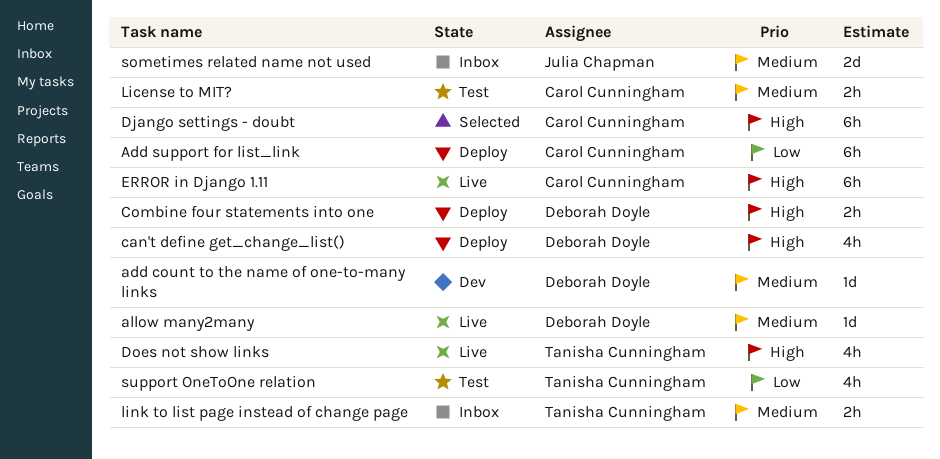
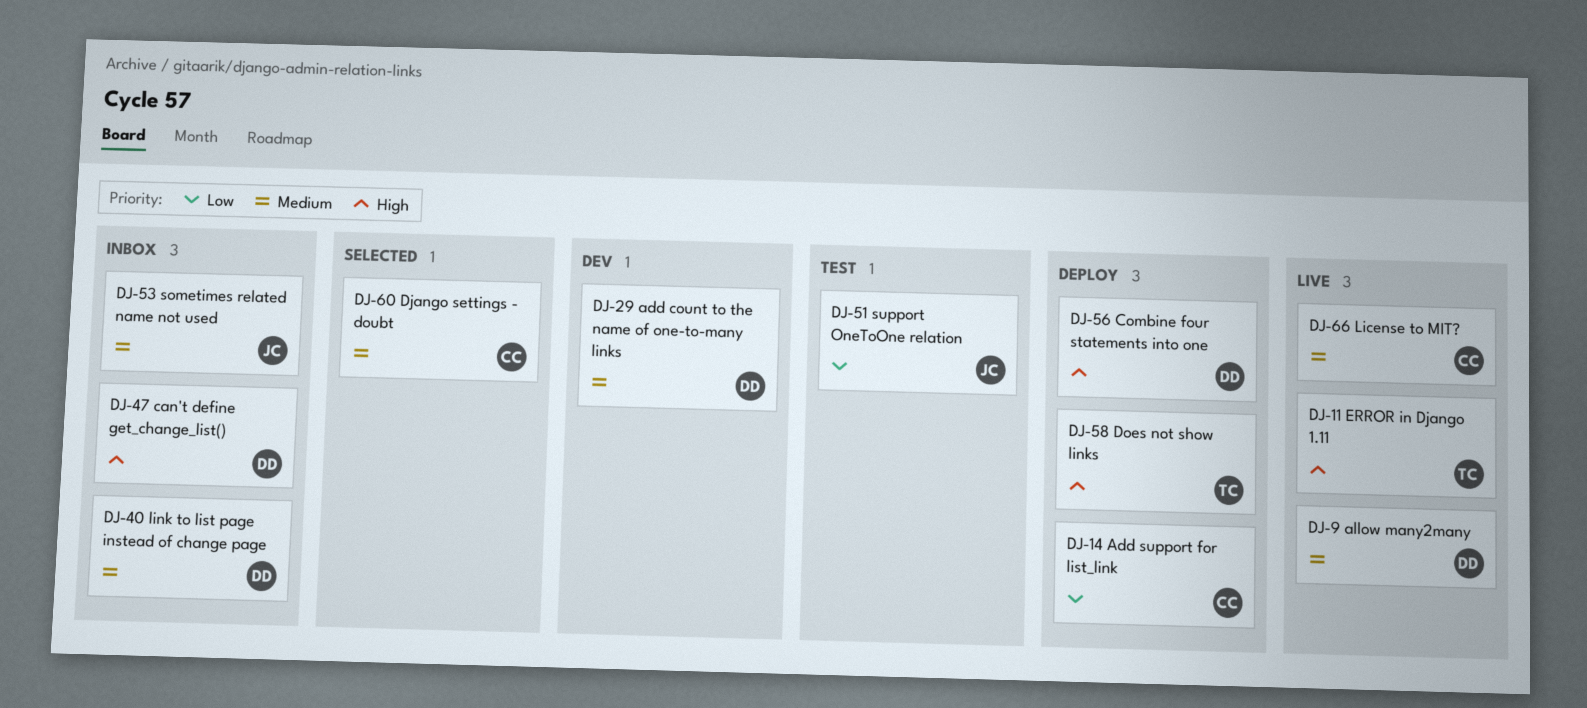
can't define get_change_list(), status: Deploy -> Inbox
Django settings - doubt, priority: High -> Medium
Does not show links, status: Live -> Deploy
ERROR in Django 1.11, owner: Carol Cunningham -> Tanisha Cunningham
License to MIT?, status: Test -> Live
link to list page instead of change page, owner: Tanisha Cunningham -> Deborah Doyle
support OneToOne relation, owner: Tanisha Cunningham -> Julia Chapman

